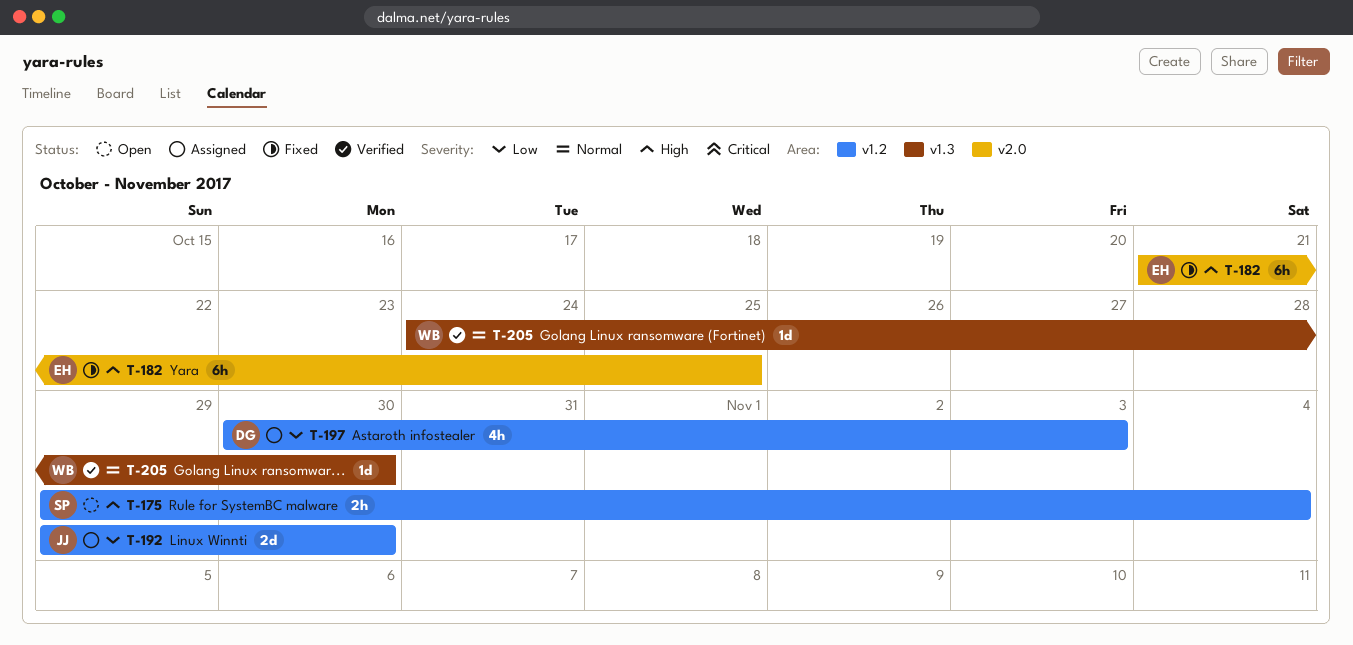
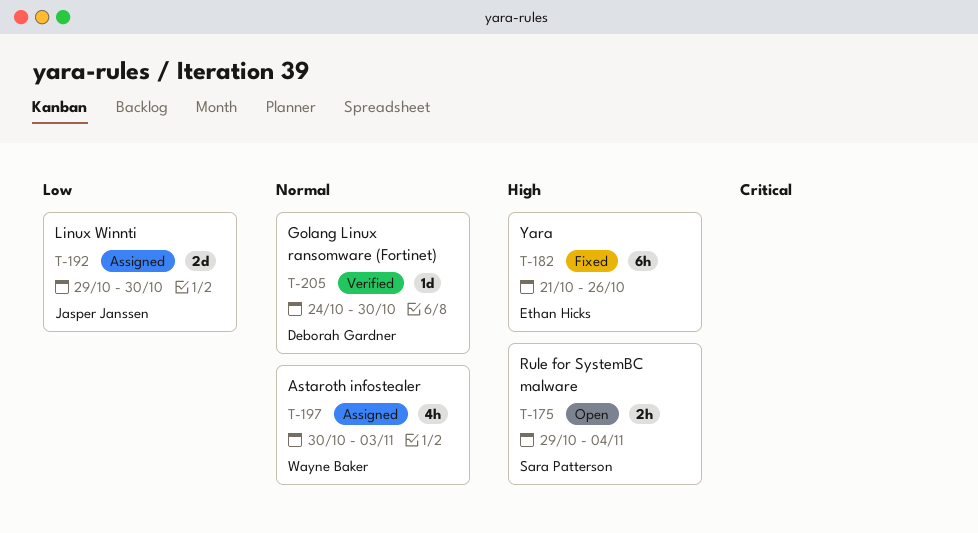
T-182, due: Oct 25 -> Oct 26
T-197, owner: Deborah Gardner -> Wayne Baker
T-197, priority: Low -> Normal
T-205, owner: Wayne Baker -> Deborah Gardner

